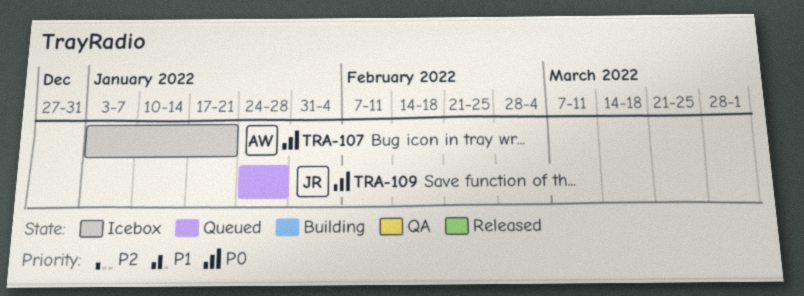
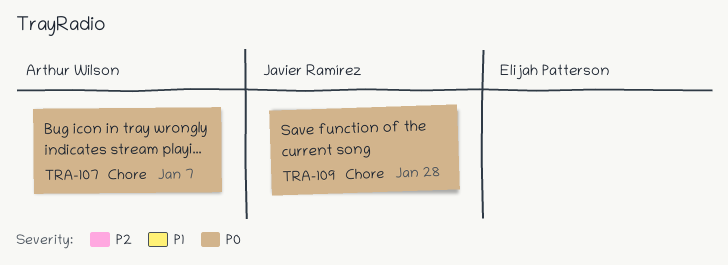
TRA-107, due: Jan 21 -> Jan 7

